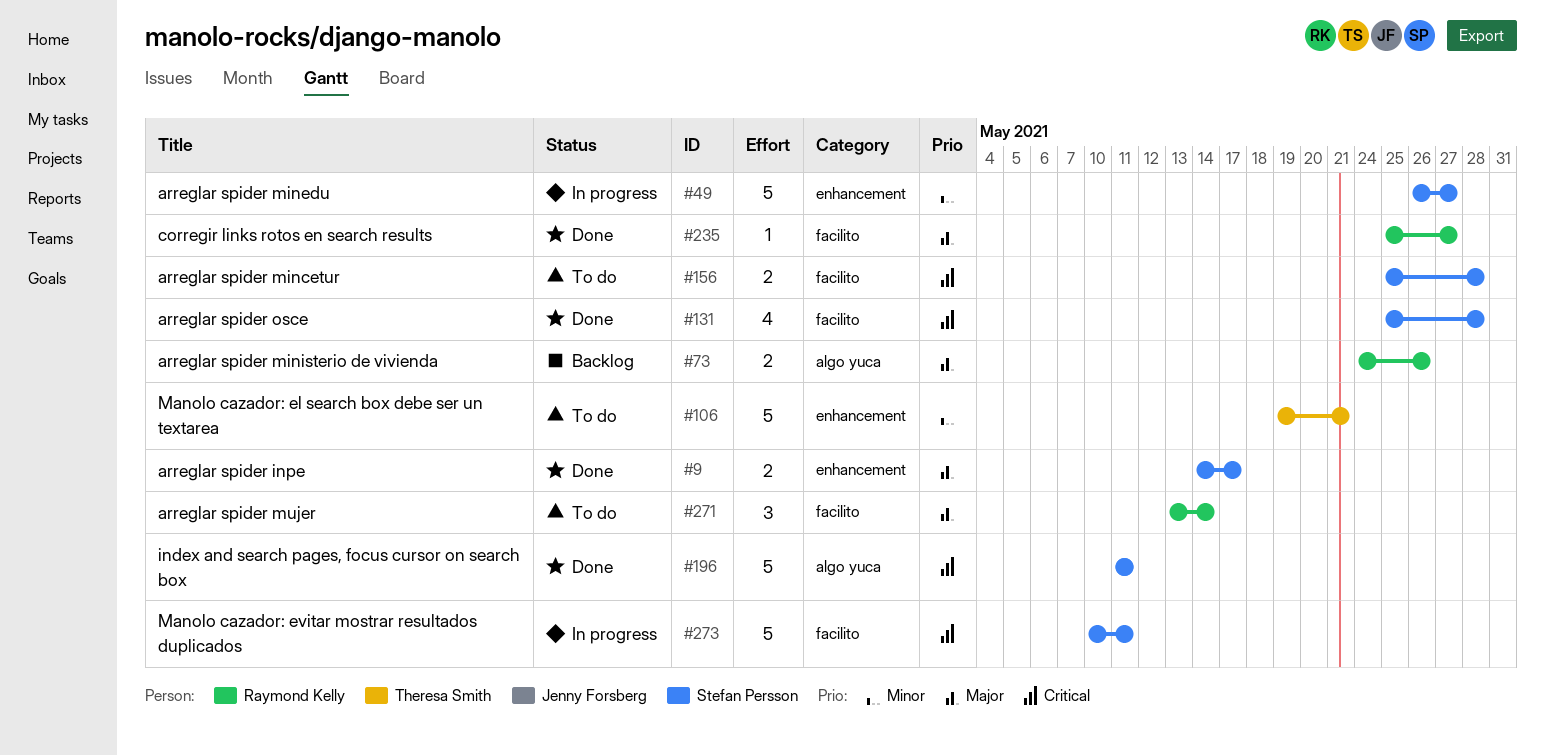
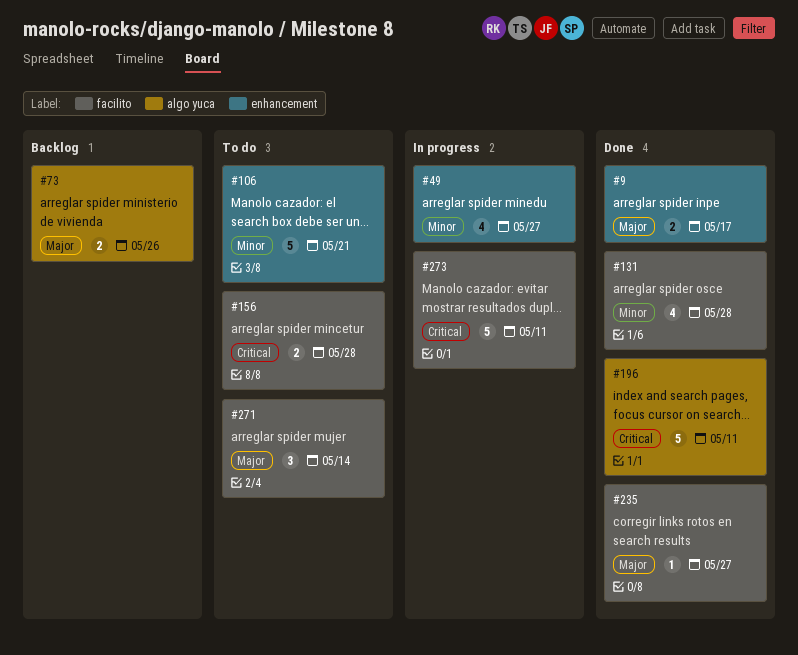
#49, estimate: 5 -> 4
#131, priority: Critical -> Minor

